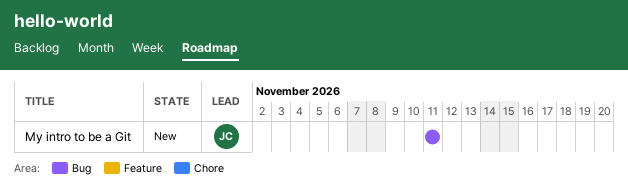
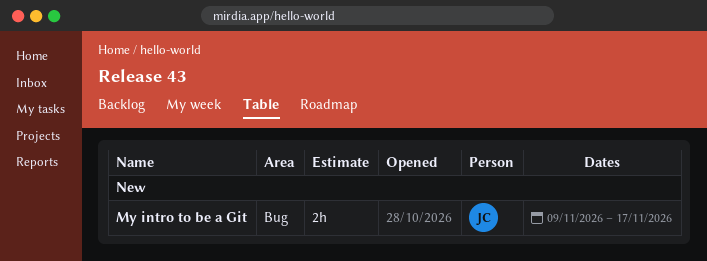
My intro to be a Git, start: Nov 11 -> Nov 9
My intro to be a Git, due: Nov 11 -> Nov 17

